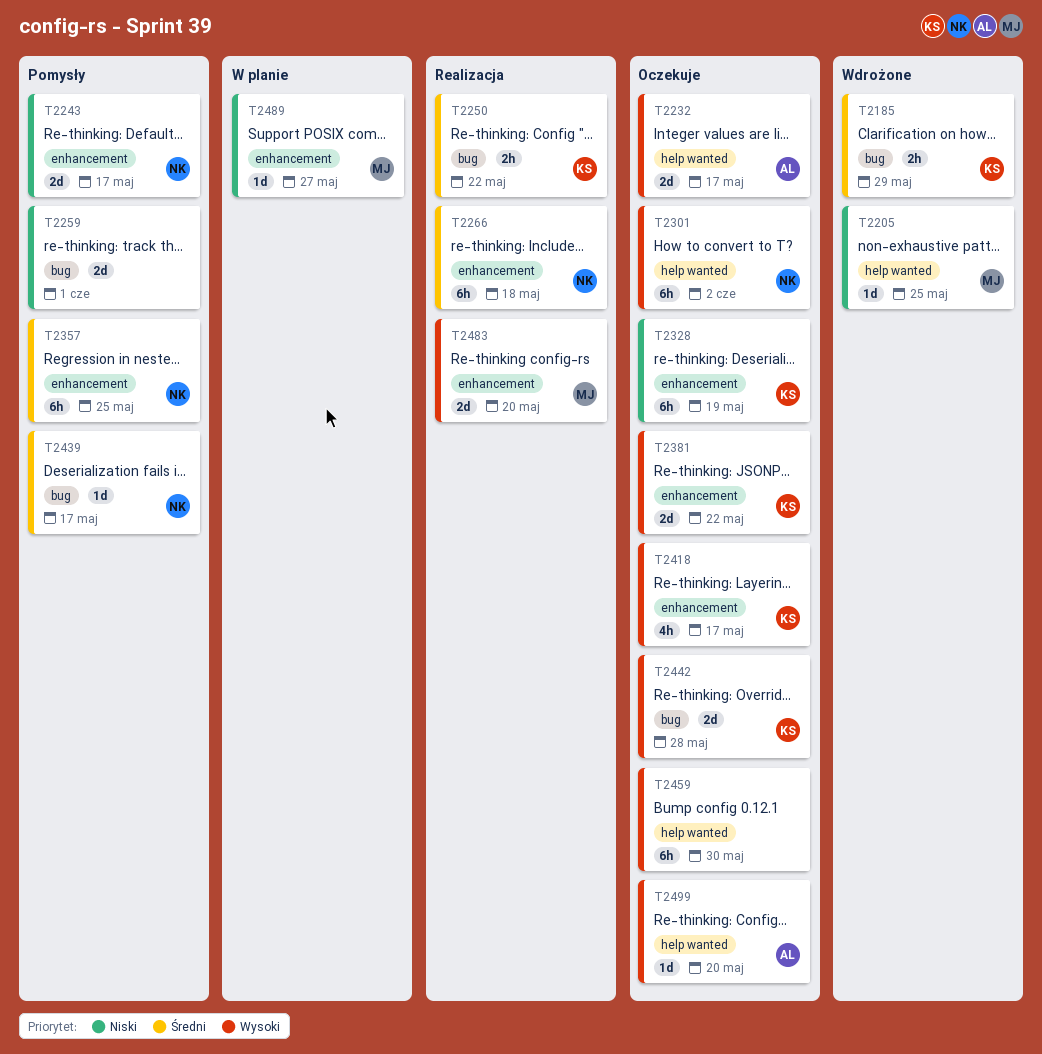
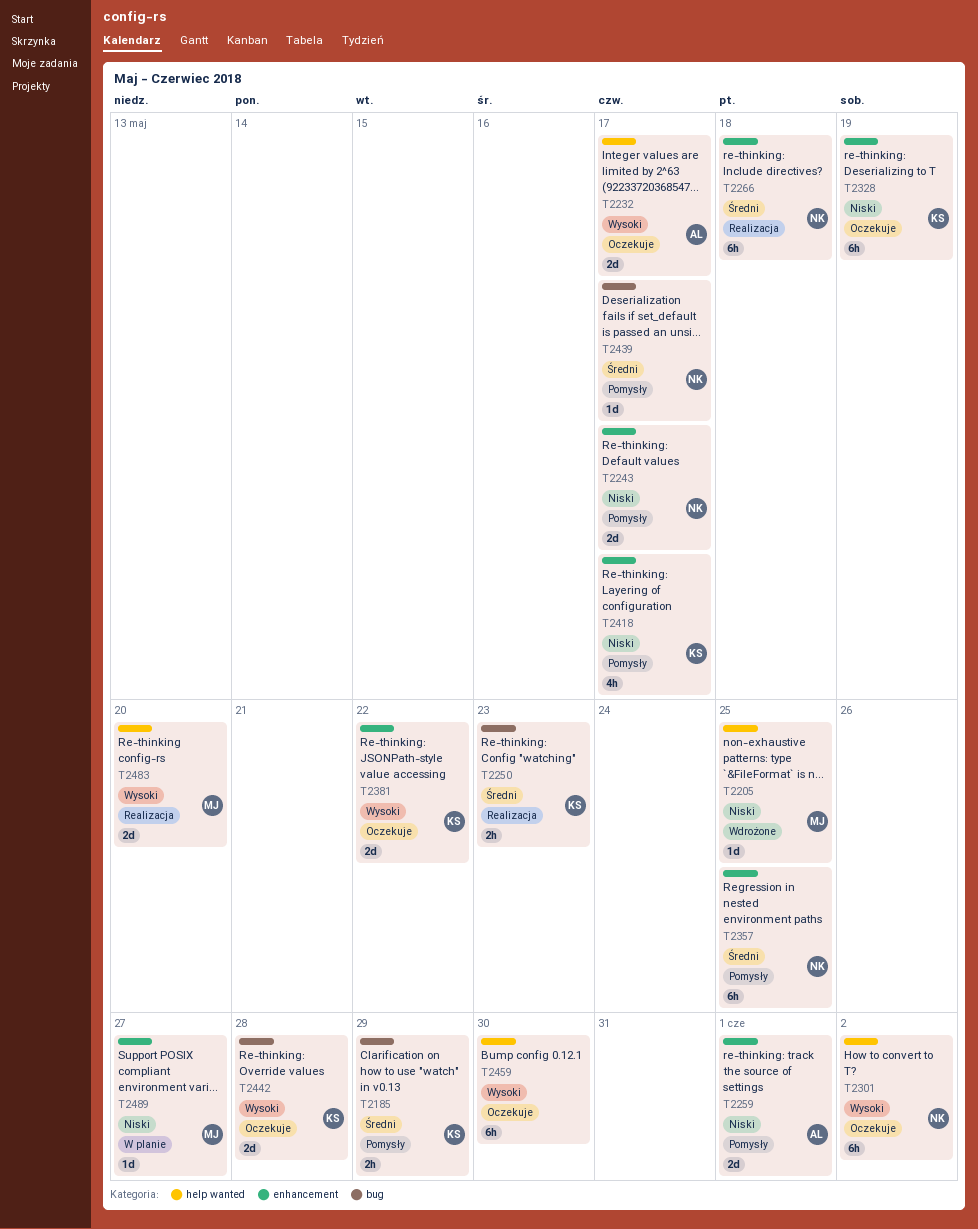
T2185, status: Wdrożone -> Pomysły
T2250, due: May 22 -> May 23
T2259, owner: none -> AL
T2259, label: bug -> enhancement
T2418, status: Oczekuje -> Pomysły
T2418, priority: Wysoki -> Niski
T2483, label: enhancement -> help wanted
T2499: present -> none

